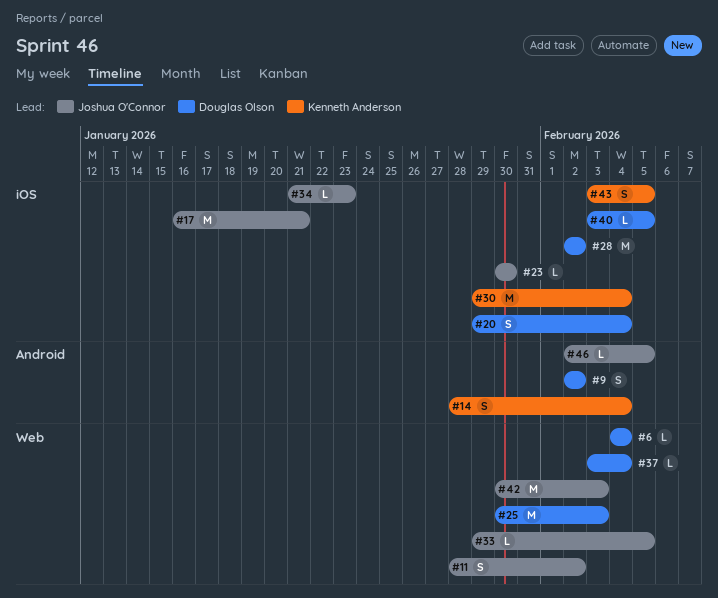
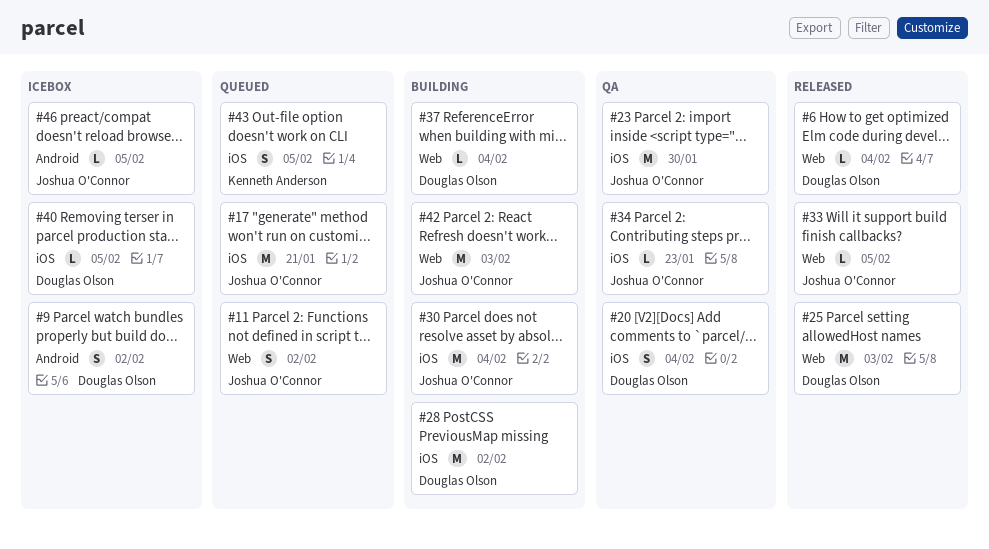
#14: present -> none
#23, estimate: L -> M
#30, owner: Kenneth Anderson -> Joshua O'Connor

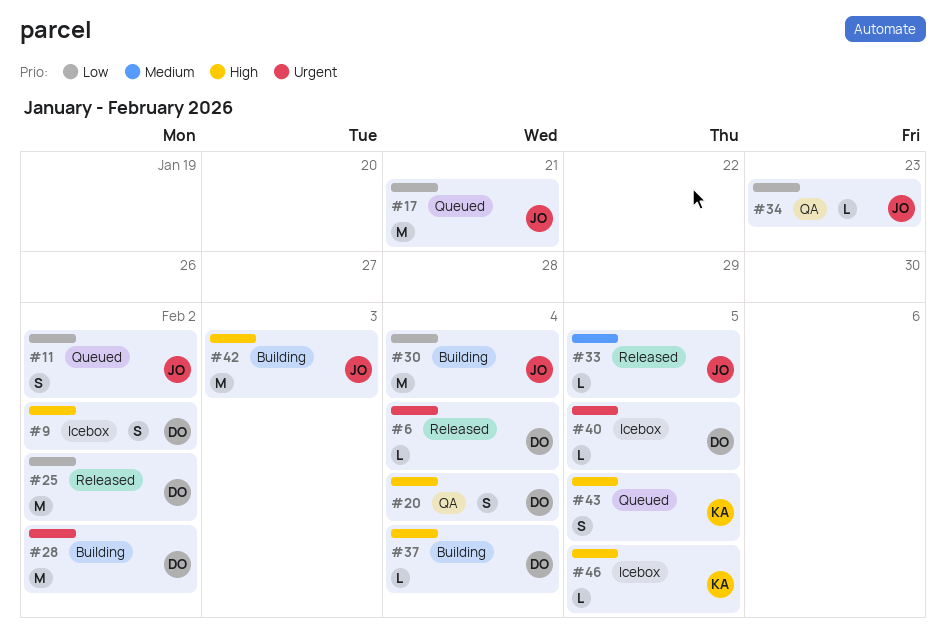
#23: present -> none
#25, due: Feb 3 -> Feb 2
#46, owner: Joshua O'Connor -> Kenneth Anderson

